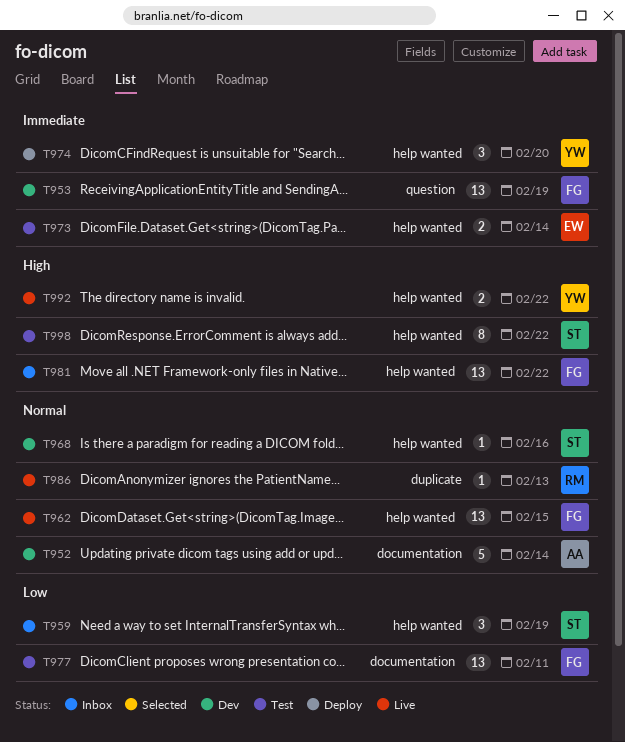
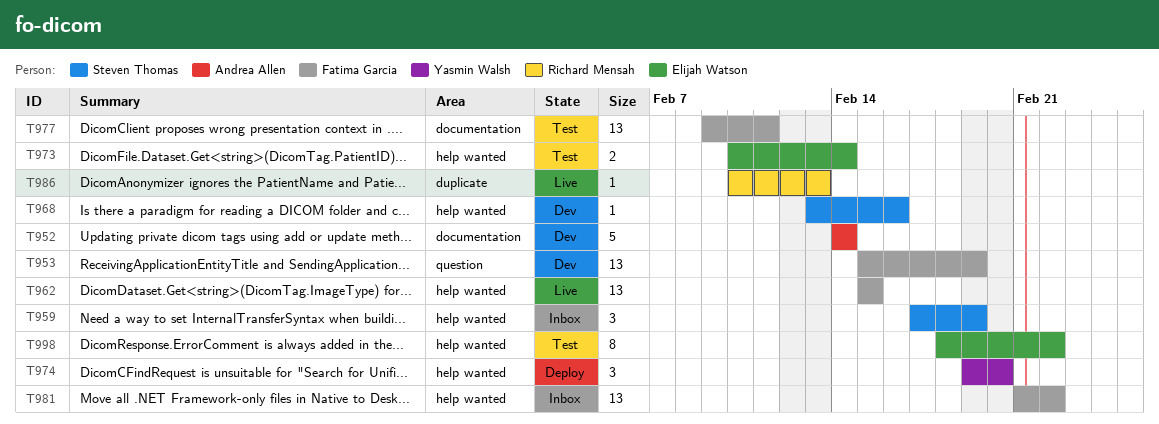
T992: present -> none
T998, owner: Steven Thomas -> Elijah Watson

